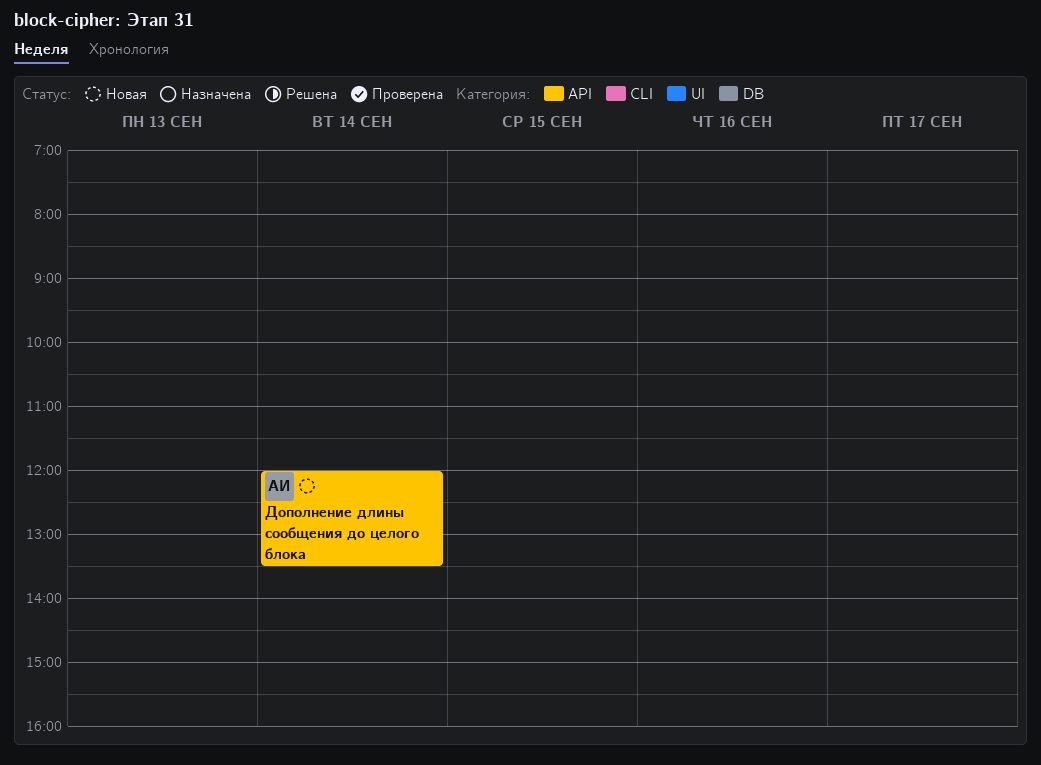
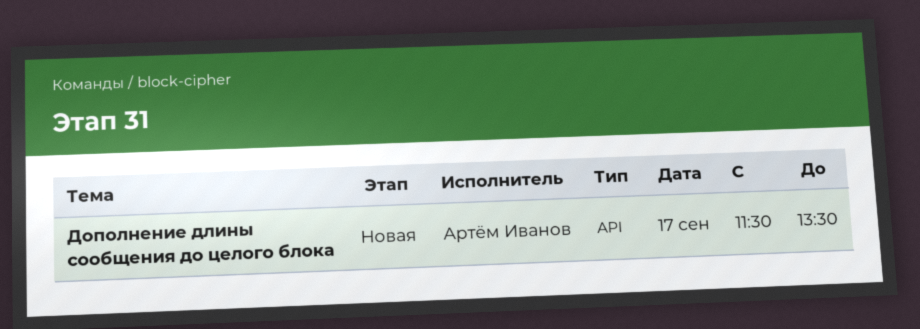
Дополнение длины сообщения до целого блока, day: Sep 14 -> Sep 17
Дополнение длины сообщения до целого блока, begins: 12:00 -> 11:30

